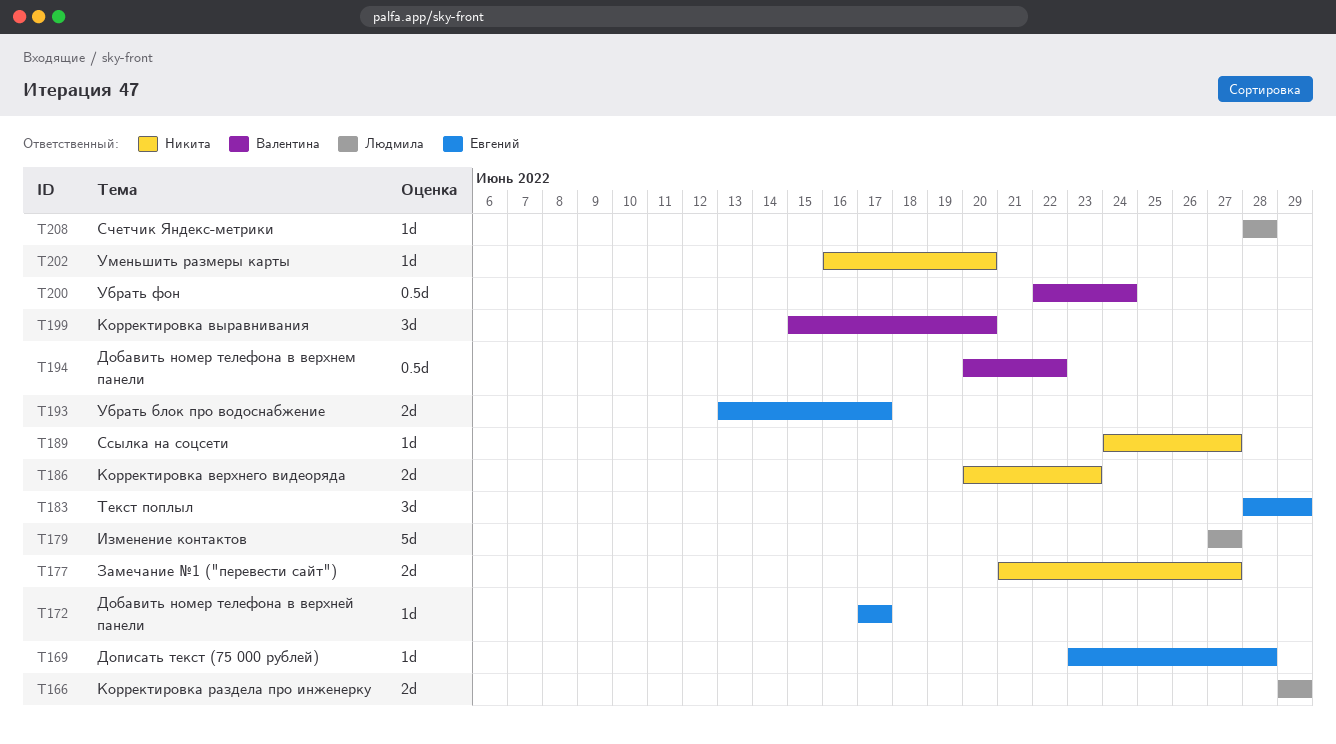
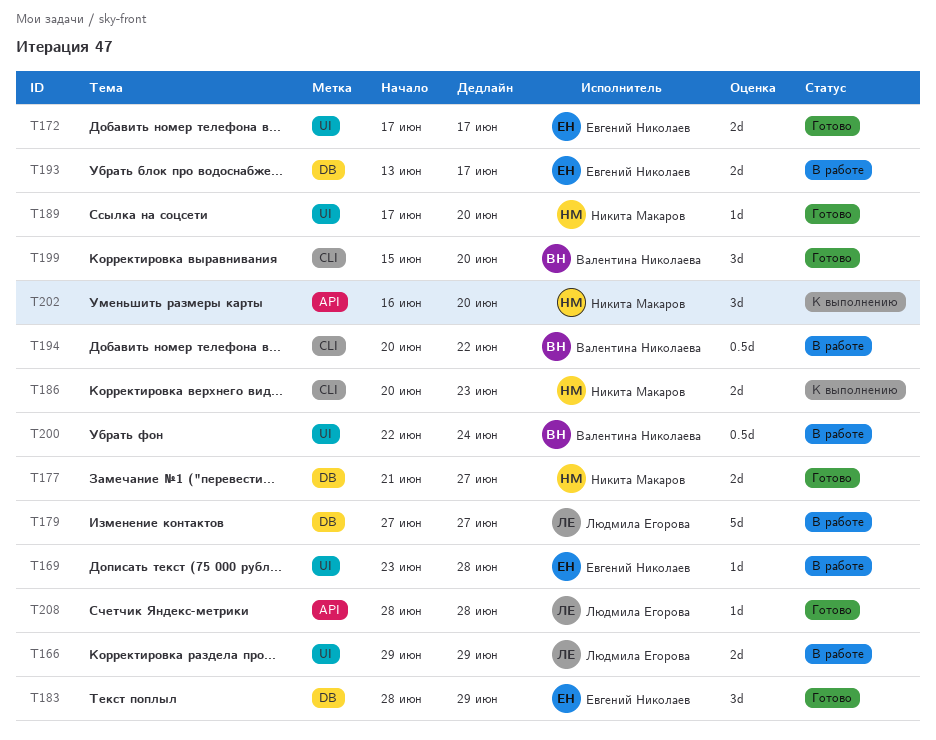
T172, estimate: 1d -> 2d
T189, start: Jun 24 -> Jun 17
T189, due: Jun 27 -> Jun 20
T202, estimate: 1d -> 3d

